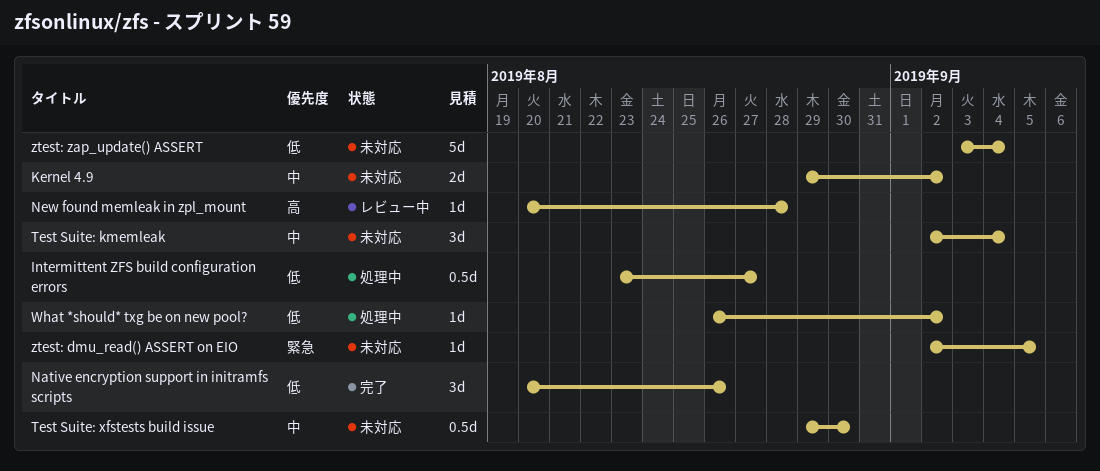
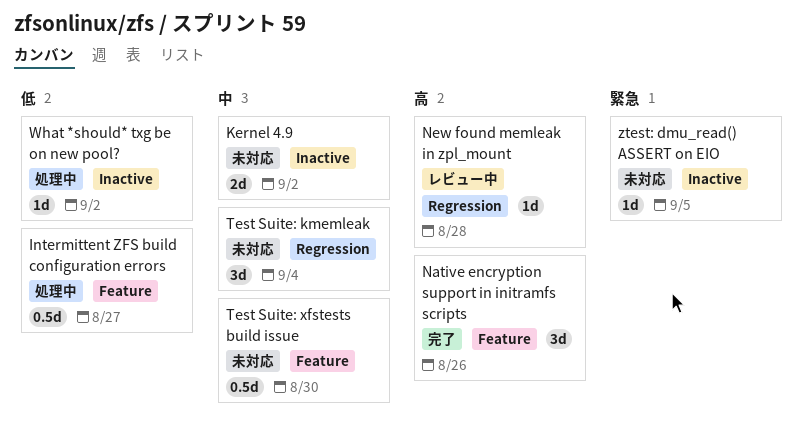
Native encryption support in initramfs scripts, priority: 低 -> 高
ztest: zap_update() ASSERT: present -> none

